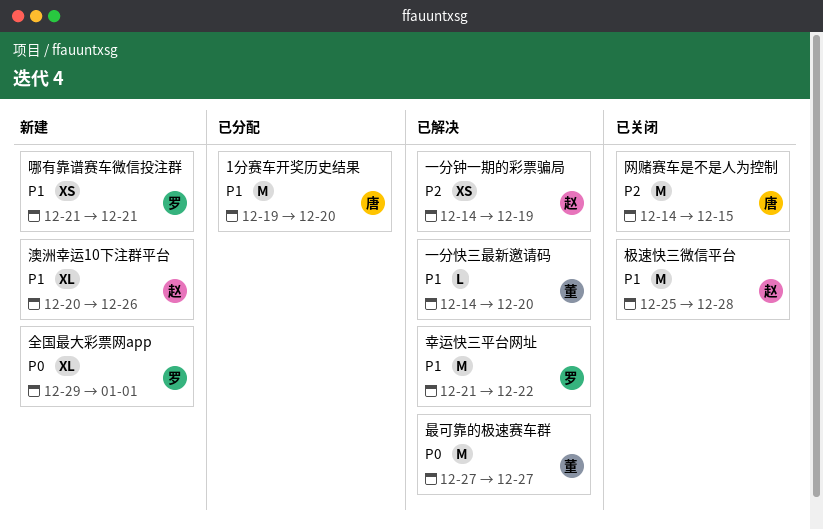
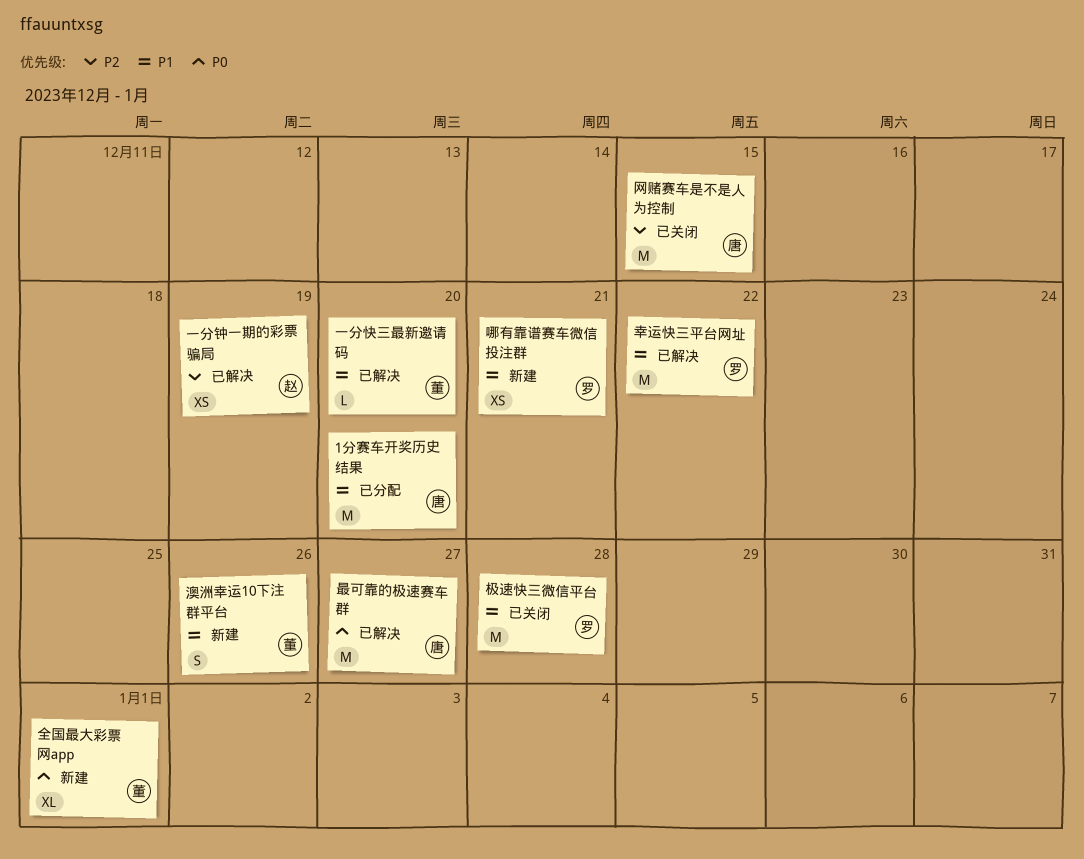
全国最大彩票网app, owner: 罗 -> 董
最可靠的极速赛车群, owner: 董 -> 唐
极速快三微信平台, owner: 赵 -> 罗
澳洲幸运10下注群平台, owner: 赵 -> 董
澳洲幸运10下注群平台, estimate: XL -> S

